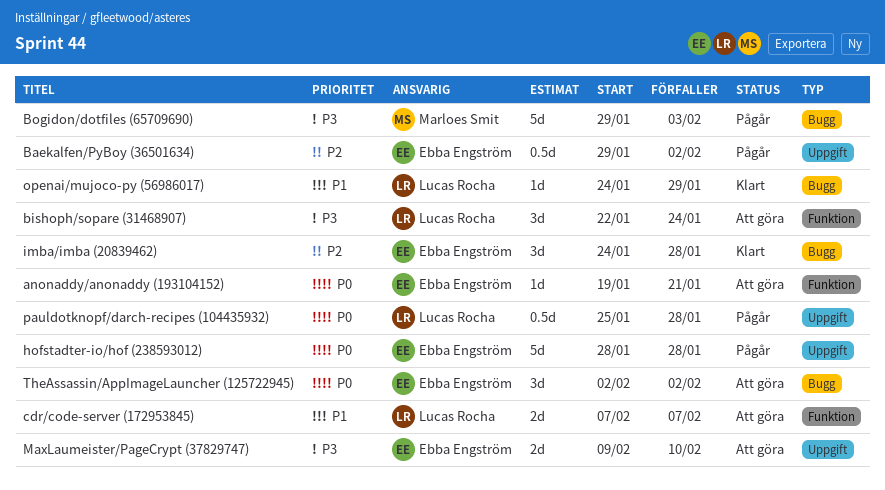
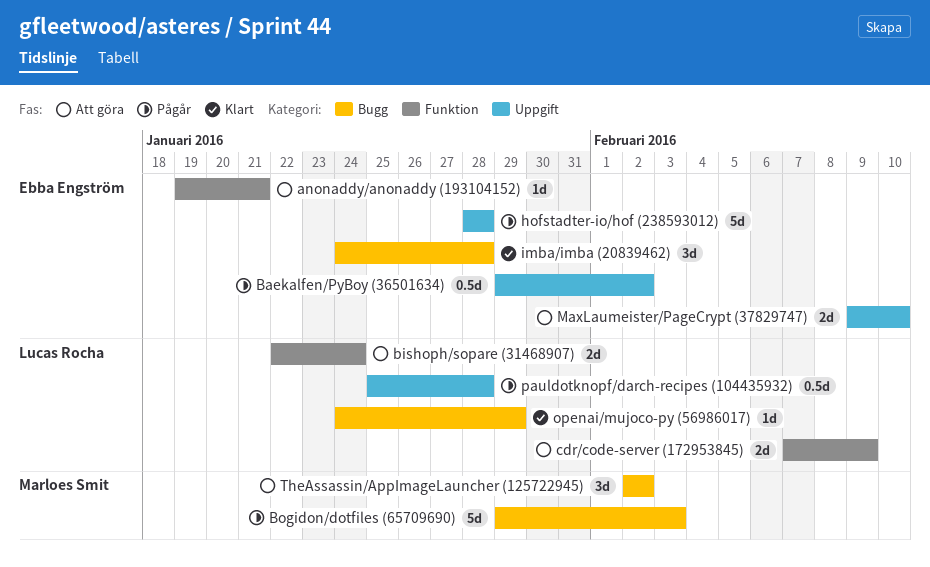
bishoph/sopare (31468907), estimate: 3d -> 2d
cdr/code-server (172953845), due: Feb 7 -> Feb 9
TheAssassin/AppImageLauncher (125722945), owner: Ebba Engström -> Marloes Smit

